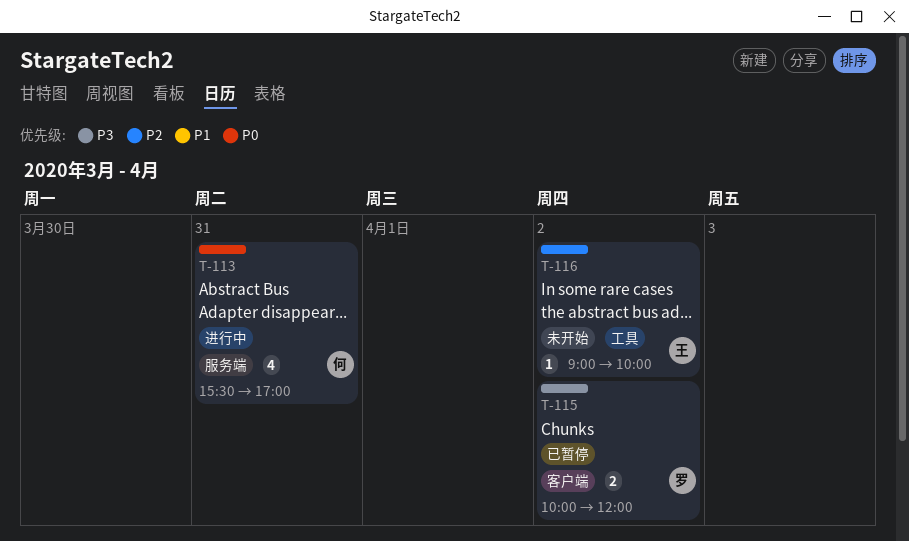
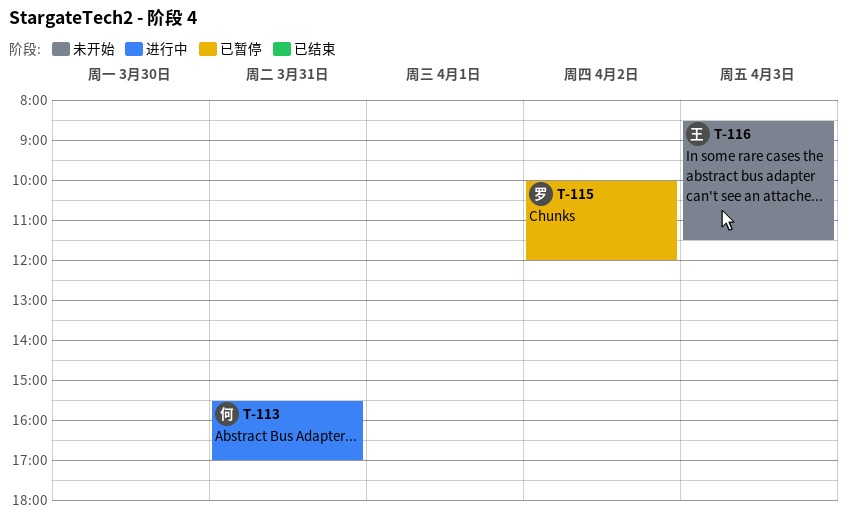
T-116, day: Apr 2 -> Apr 3
T-116, begins: 09:00 -> 08:30
T-116, ends: 10:00 -> 11:30

